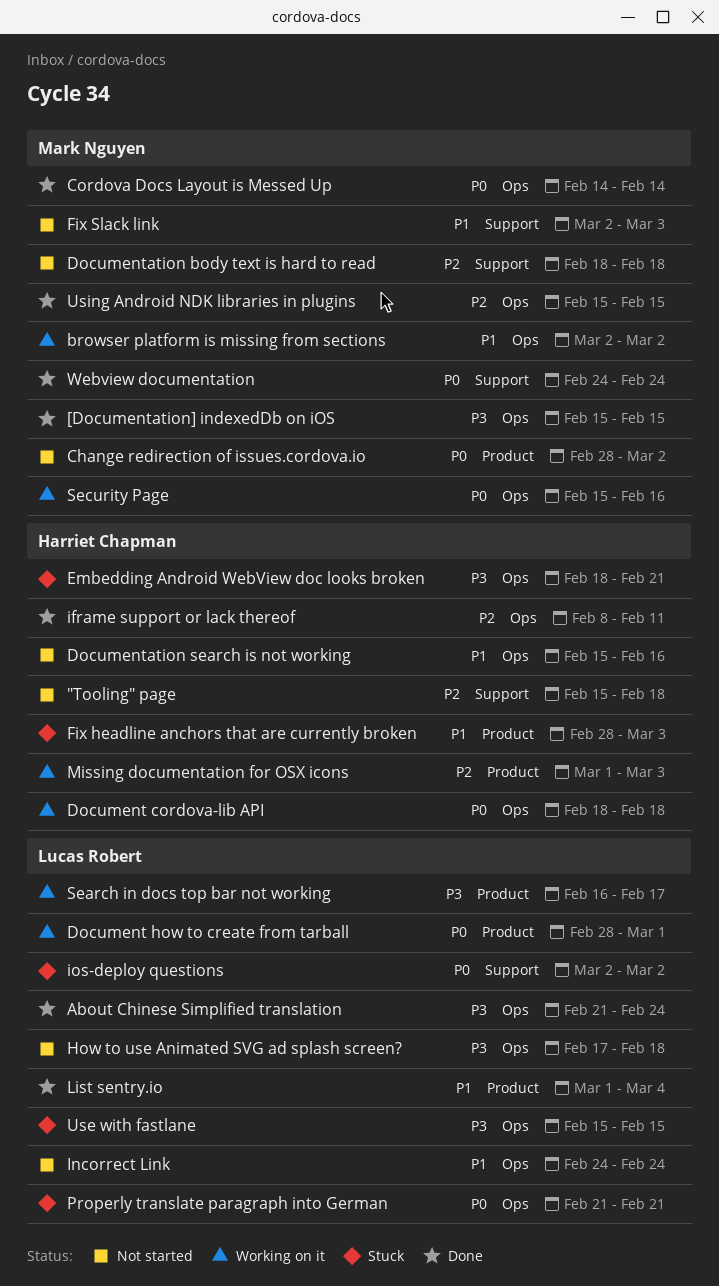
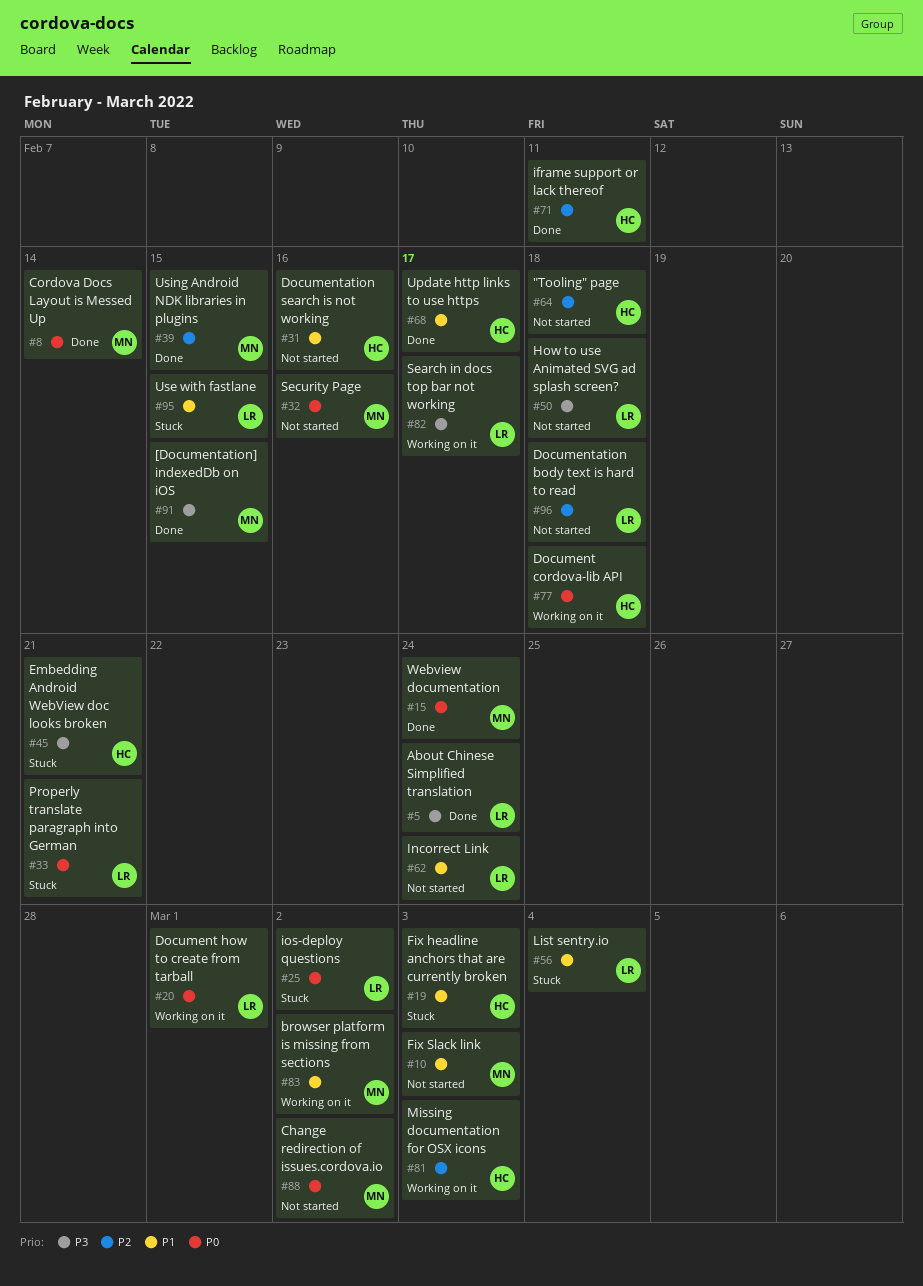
Documentation body text is hard to read, owner: Mark Nguyen -> Lucas Robert
List sentry.io, status: Done -> Stuck
Security Page, status: Working on it -> Not started
Update http links to use https: none -> present
Use with fastlane, priority: P3 -> P1

